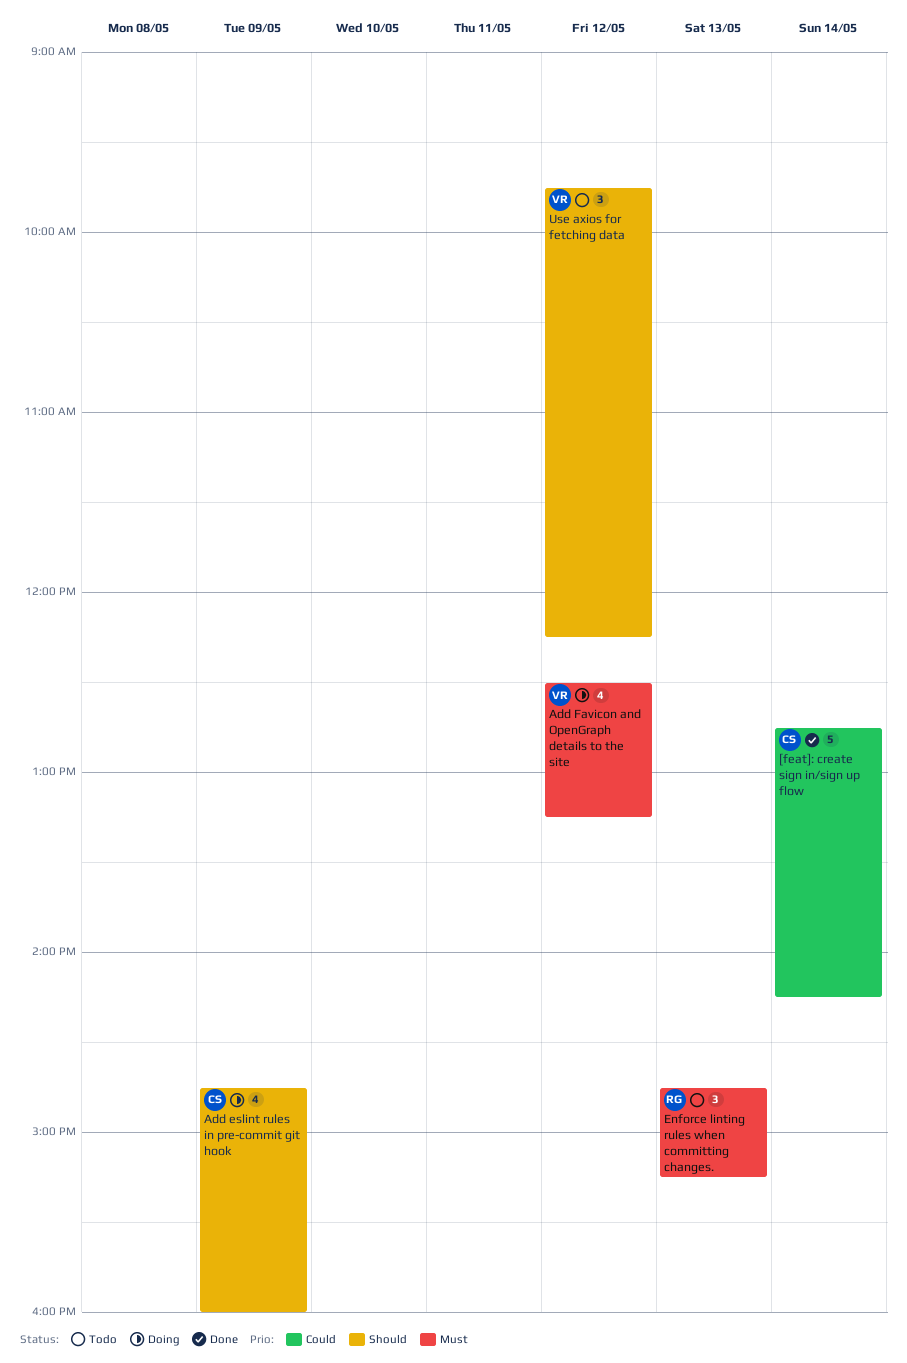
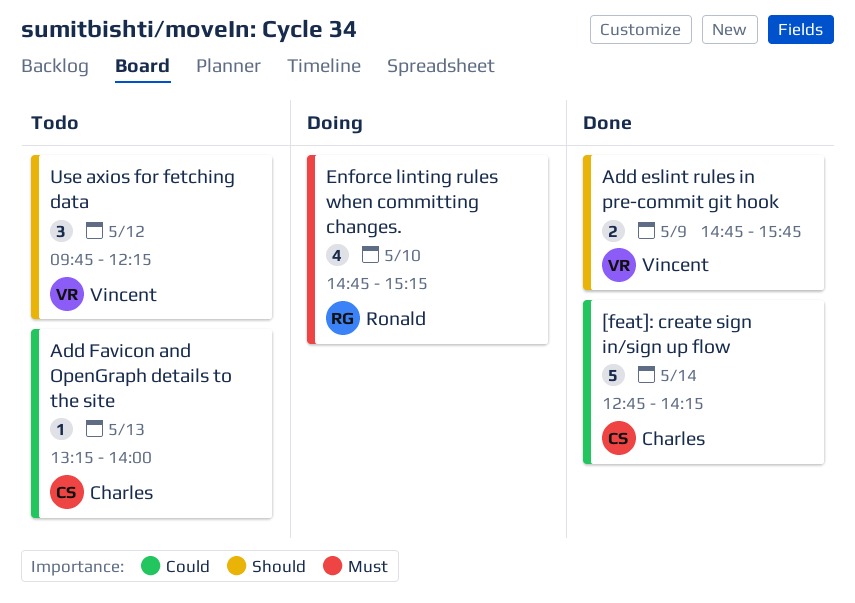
Add eslint rules in pre-commit git hook, status: Doing -> Done
Add eslint rules in pre-commit git hook, owner: Charles -> Vincent
Add eslint rules in pre-commit git hook, estimate: 4 -> 2
Add eslint rules in pre-commit git hook, ends: 16:00 -> 15:45
Add Favicon and OpenGraph details to the site, status: Doing -> Todo
Add Favicon and OpenGraph details to the site, owner: Vincent -> Charles
Add Favicon and OpenGraph details to the site, priority: Must -> Could
Add Favicon and OpenGraph details to the site, estimate: 4 -> 1
Add Favicon and OpenGraph details to the site, day: May 12 -> May 13
Add Favicon and OpenGraph details to the site, begins: 12:30 -> 13:15
Add Favicon and OpenGraph details to the site, ends: 13:15 -> 14:00
Enforce linting rules when committing changes., status: Todo -> Doing
Enforce linting rules when committing changes., estimate: 3 -> 4
Enforce linting rules when committing changes., day: May 13 -> May 10

